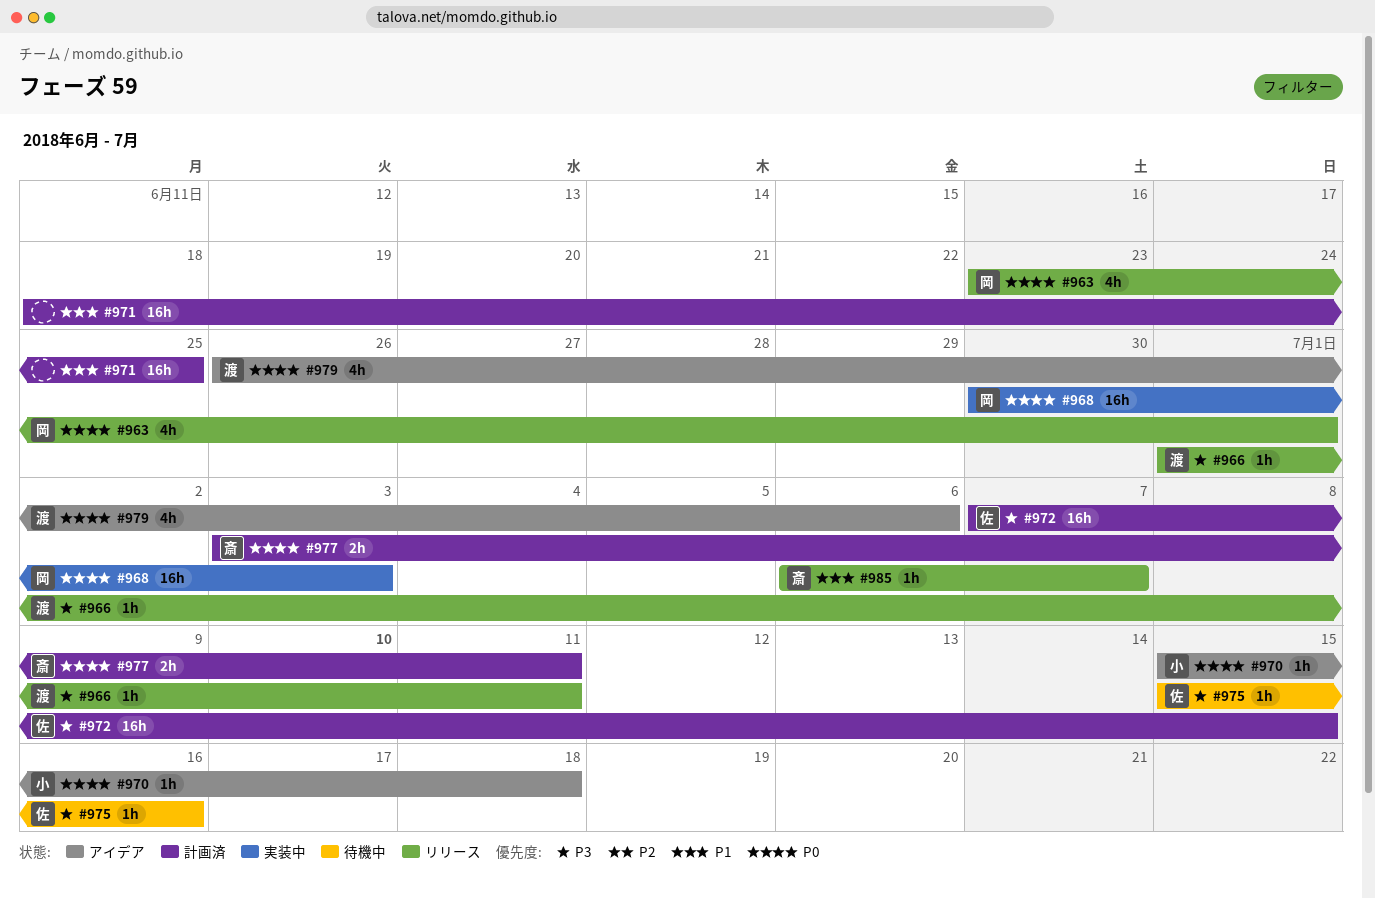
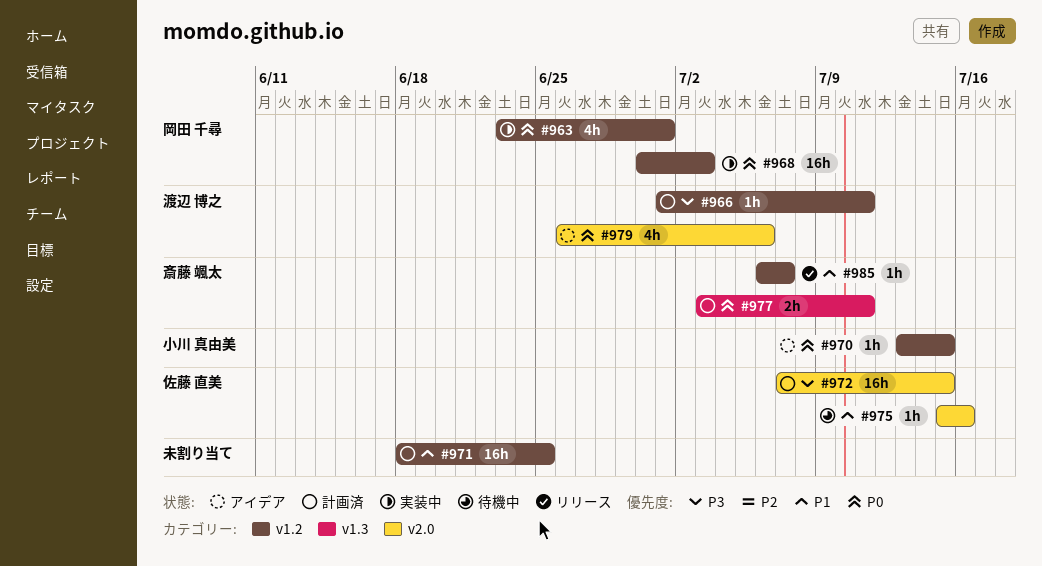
#963, status: リリース -> 実装中
#966, status: リリース -> 計画済
#970, start: Jul 15 -> Jul 13
#970, due: Jul 18 -> Jul 15
#975, priority: P3 -> P1

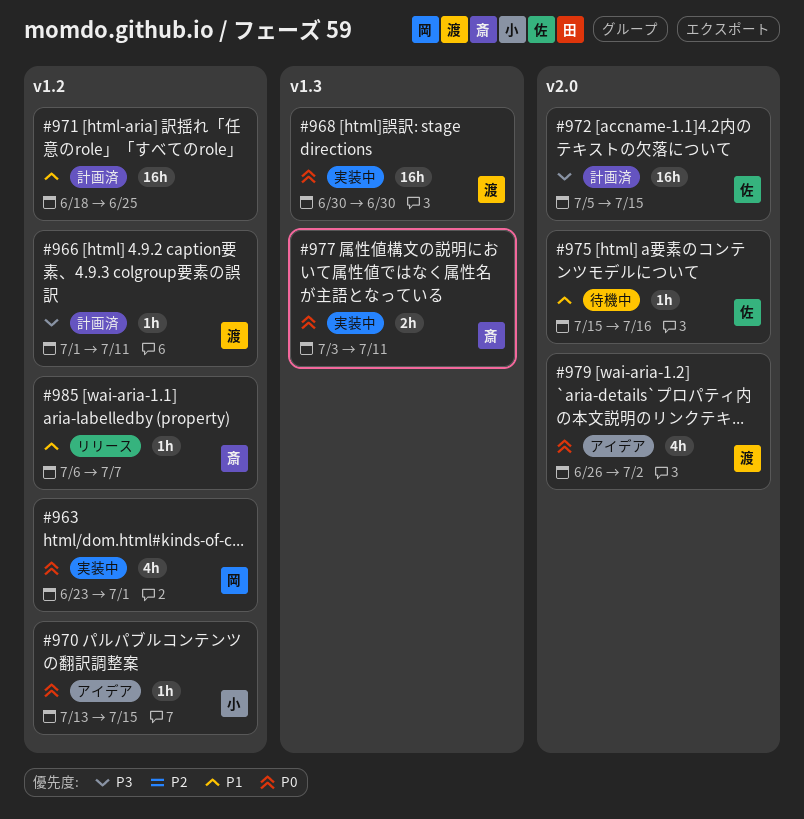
#968, owner: 岡田 千尋 -> 渡辺 博之
#968, label: v1.2 -> v1.3
#968, due: Jul 3 -> Jun 30
#972, start: Jul 7 -> Jul 5
#977, status: 計画済 -> 実装中
#979, due: Jul 6 -> Jul 2

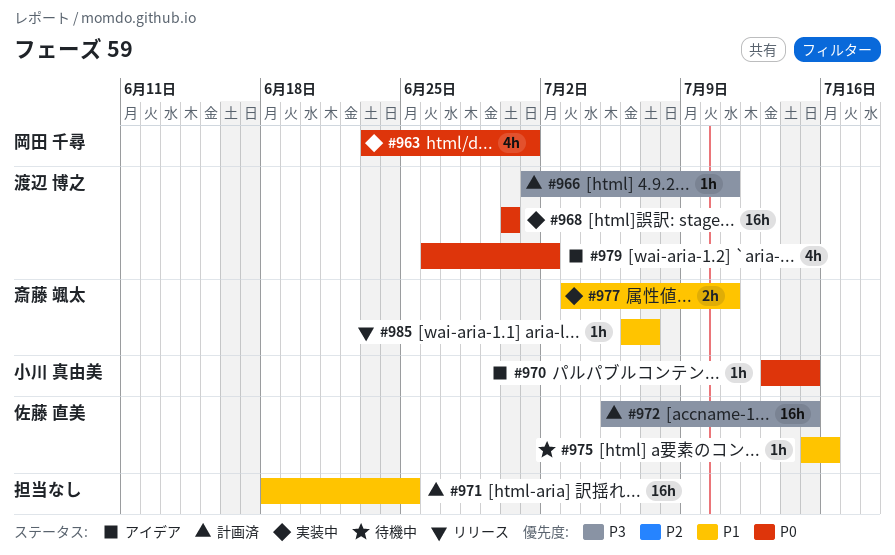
#977, priority: P0 -> P1

